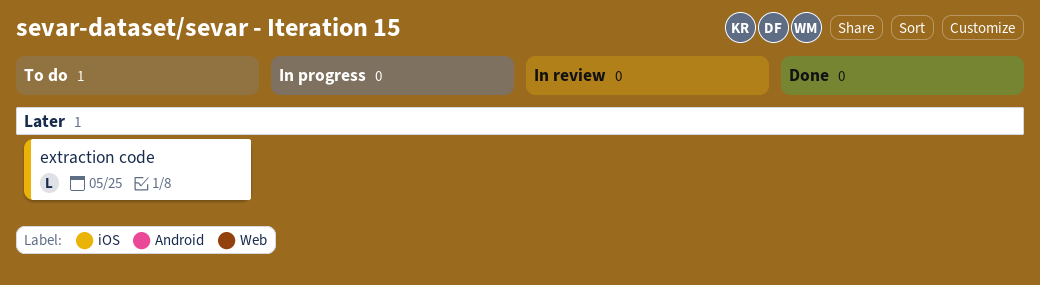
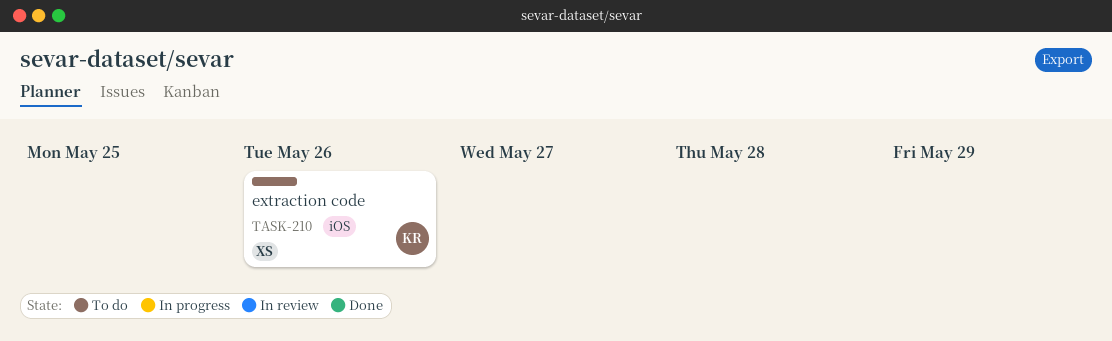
extraction code, estimate: L -> XS
extraction code, due: May 25 -> May 26

